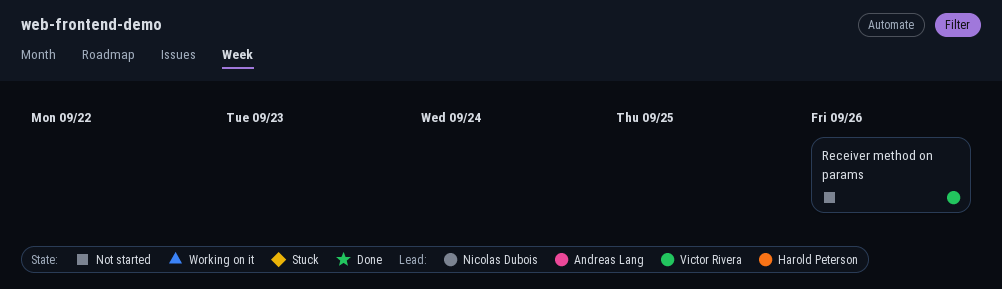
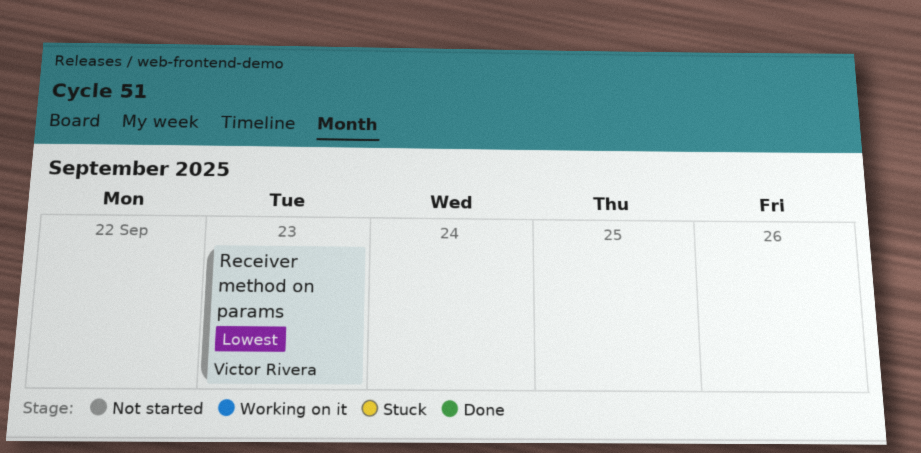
Receiver method on params, due: Sep 26 -> Sep 23

